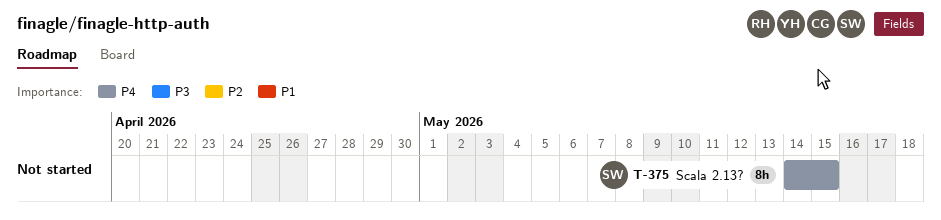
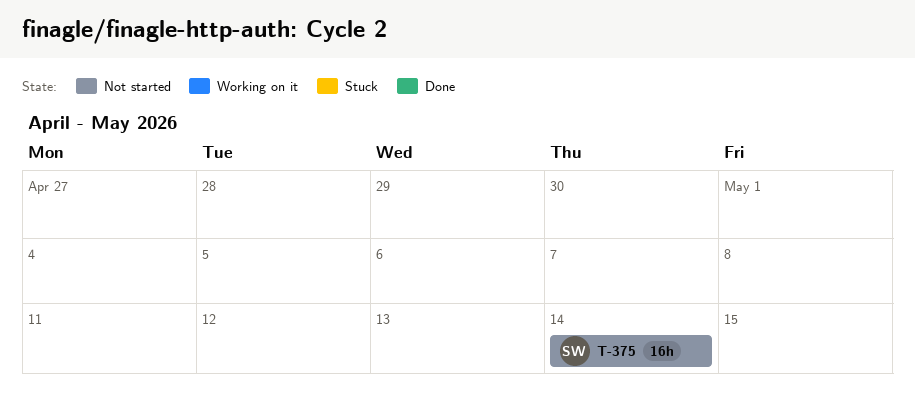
T-375, estimate: 8h -> 16h
T-375, due: May 15 -> May 14

